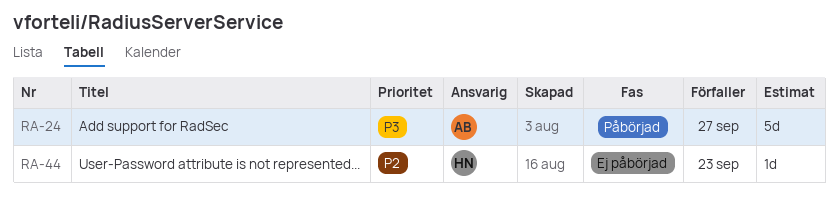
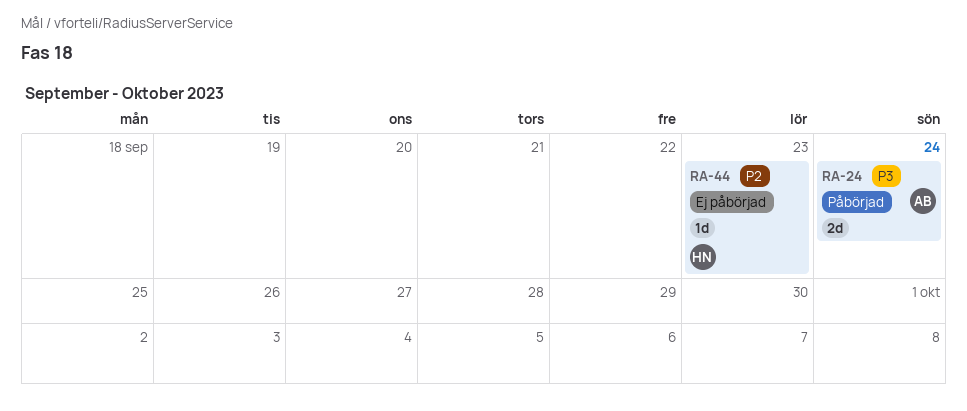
RA-24, estimate: 5d -> 2d
RA-24, due: Sep 27 -> Sep 24

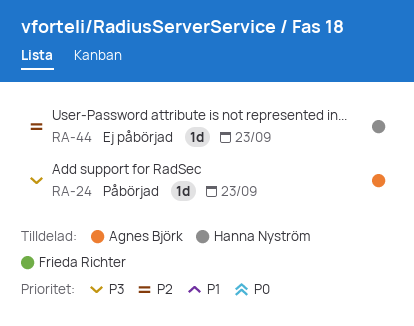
RA-24, estimate: 2d -> 1d
RA-24, due: Sep 24 -> Sep 23

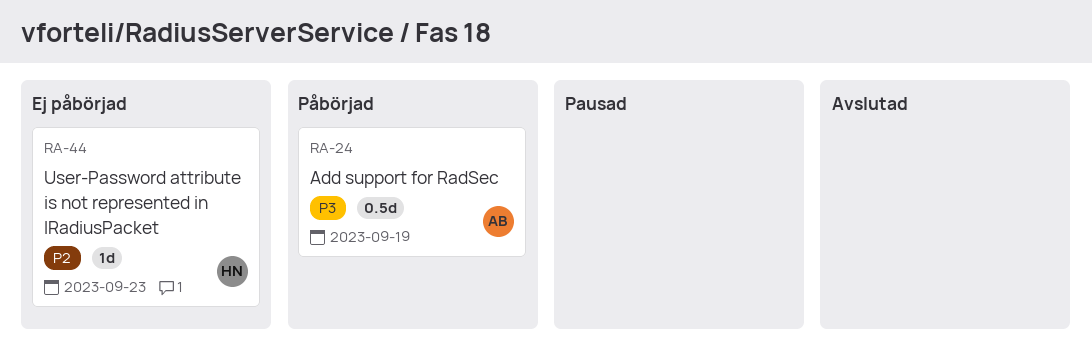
RA-24, estimate: 1d -> 0.5d
RA-24, due: Sep 23 -> Sep 19

